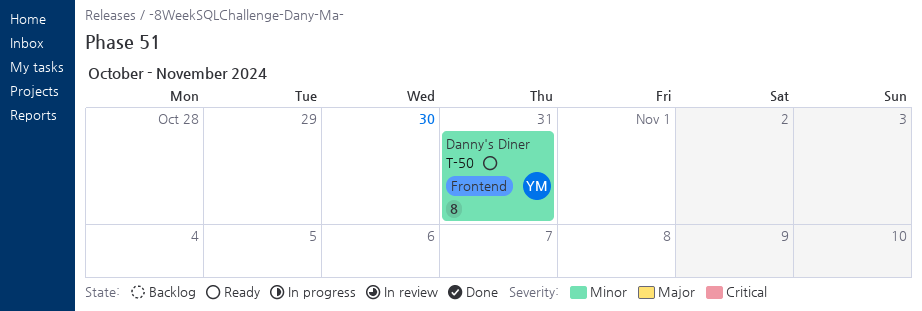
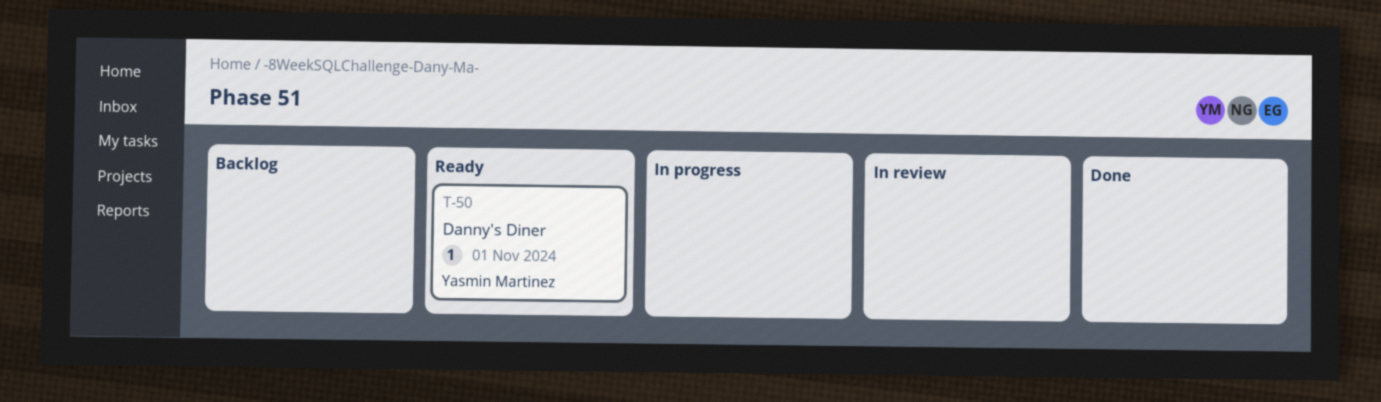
T-50, estimate: 8 -> 1
T-50, due: Oct 31 -> Nov 1

